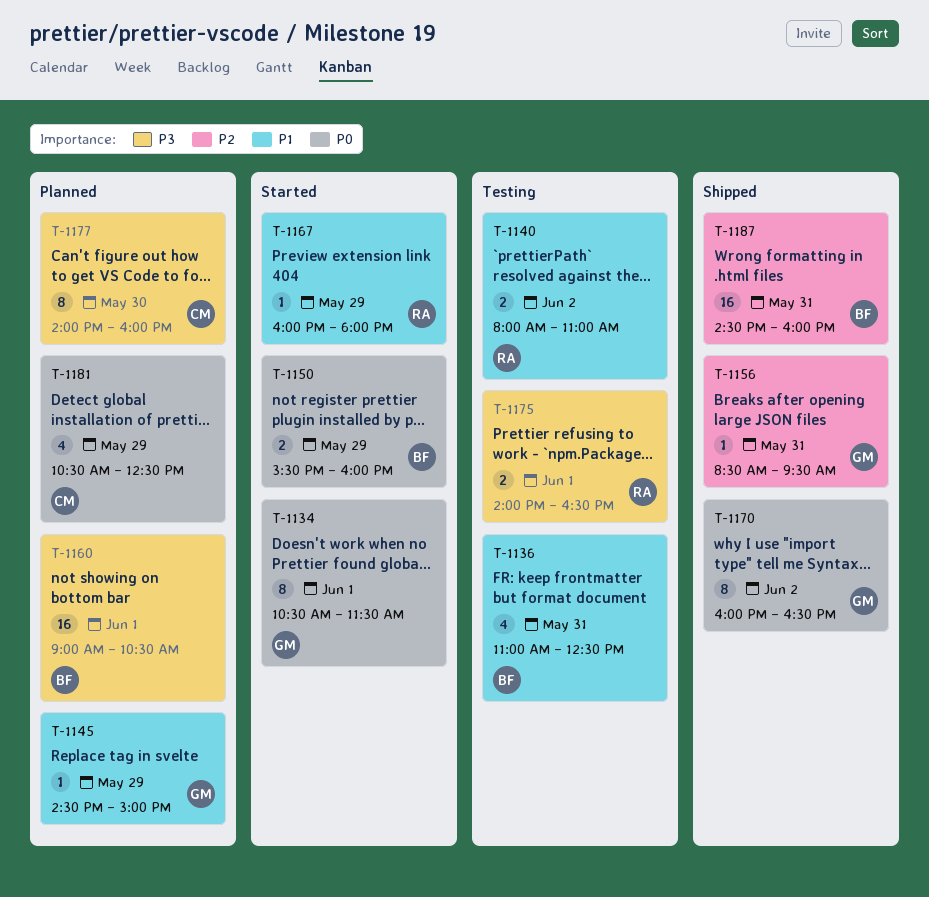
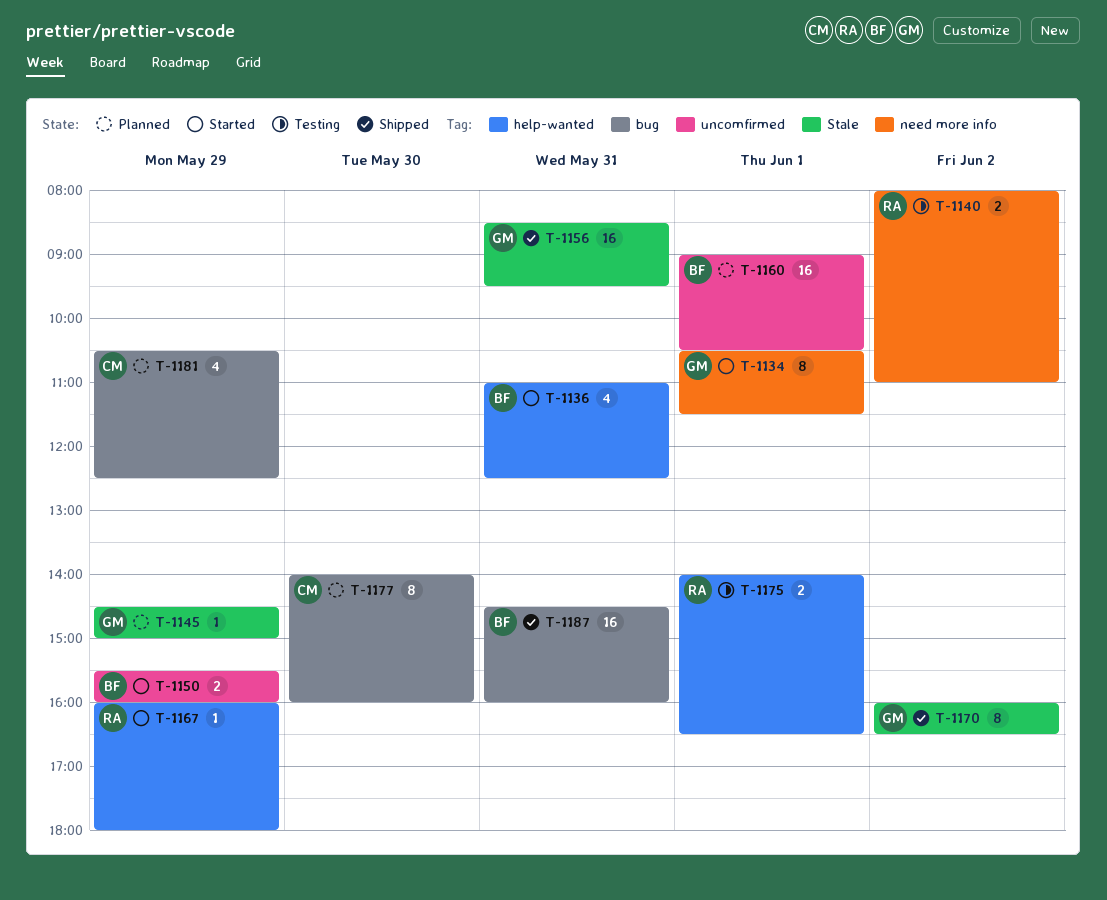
T-1136, status: Testing -> Started
T-1156, estimate: 1 -> 16

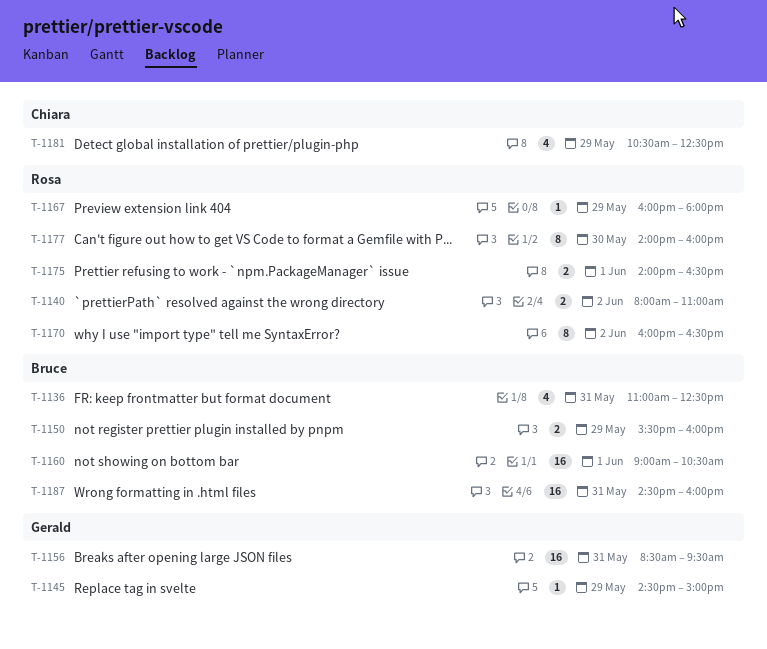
T-1134: present -> none
T-1170, owner: Gerald -> Rosa
T-1177, owner: Chiara -> Rosa

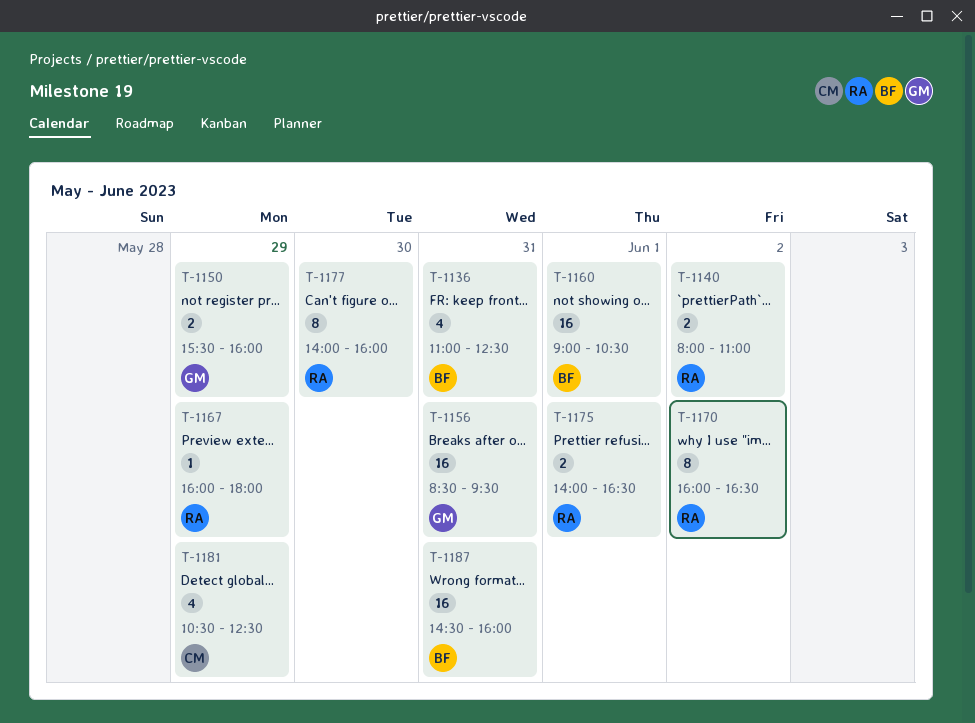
T-1145: present -> none
T-1150, owner: Bruce -> Gerald

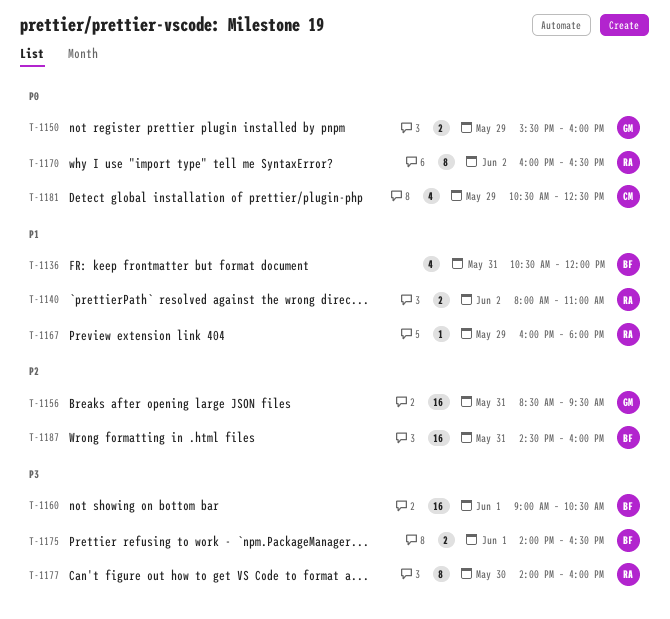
T-1136, begins: 11:00 -> 10:30
T-1136, ends: 12:30 -> 12:00
T-1175, owner: RA -> BF

